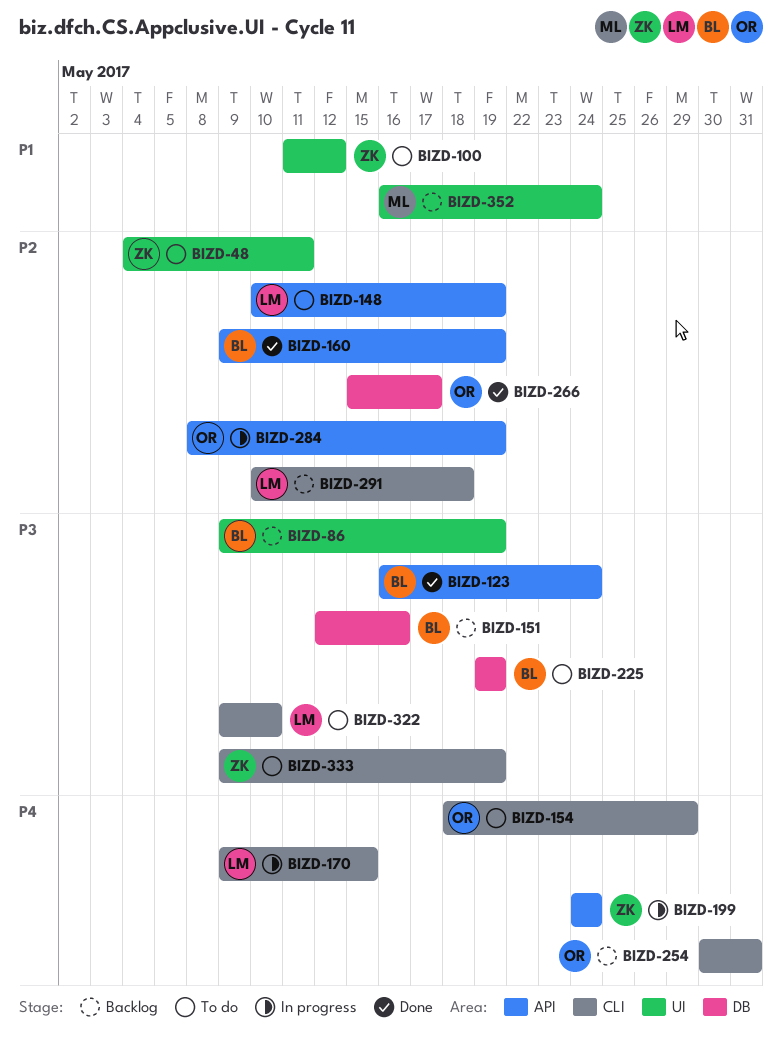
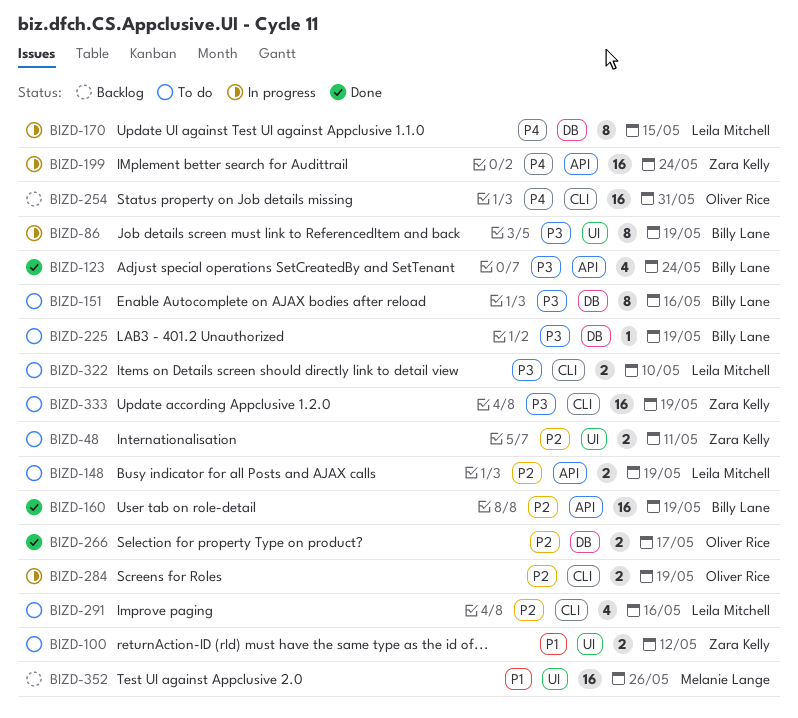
BIZD-86, status: Backlog -> In progress
BIZD-151, status: Backlog -> To do
BIZD-154: present -> none
BIZD-170, label: CLI -> DB
BIZD-284, label: API -> CLI
BIZD-291, status: Backlog -> To do
BIZD-291, due: May 18 -> May 16
BIZD-352, due: May 24 -> May 26

